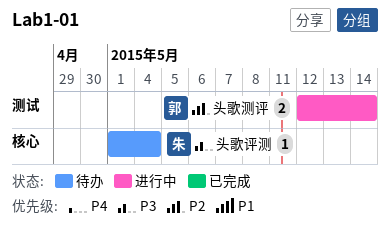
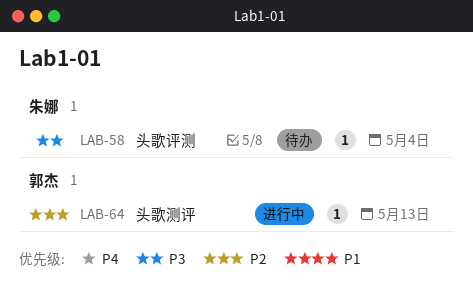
头歌测评, estimate: 2 -> 1
头歌测评, due: May 14 -> May 13

